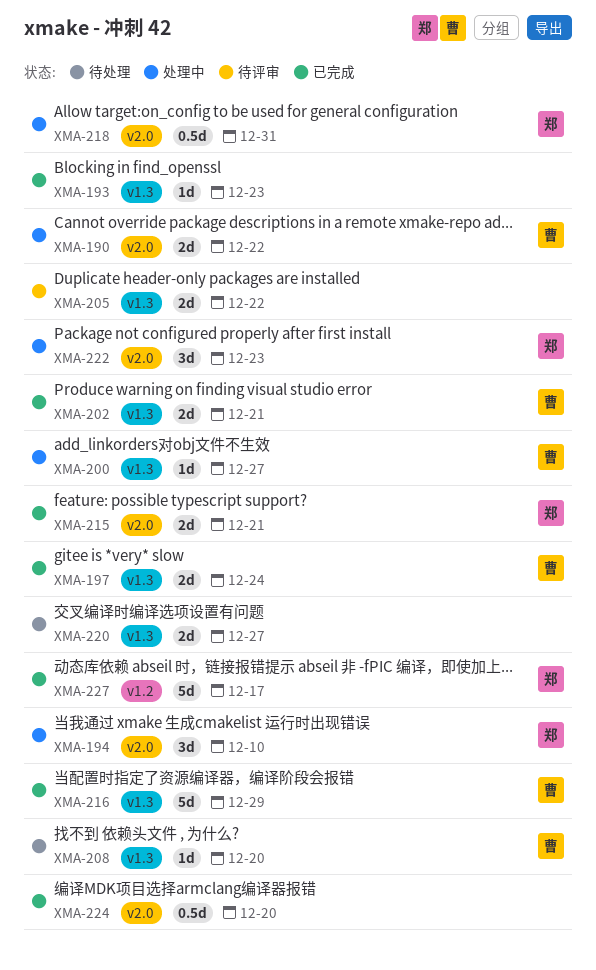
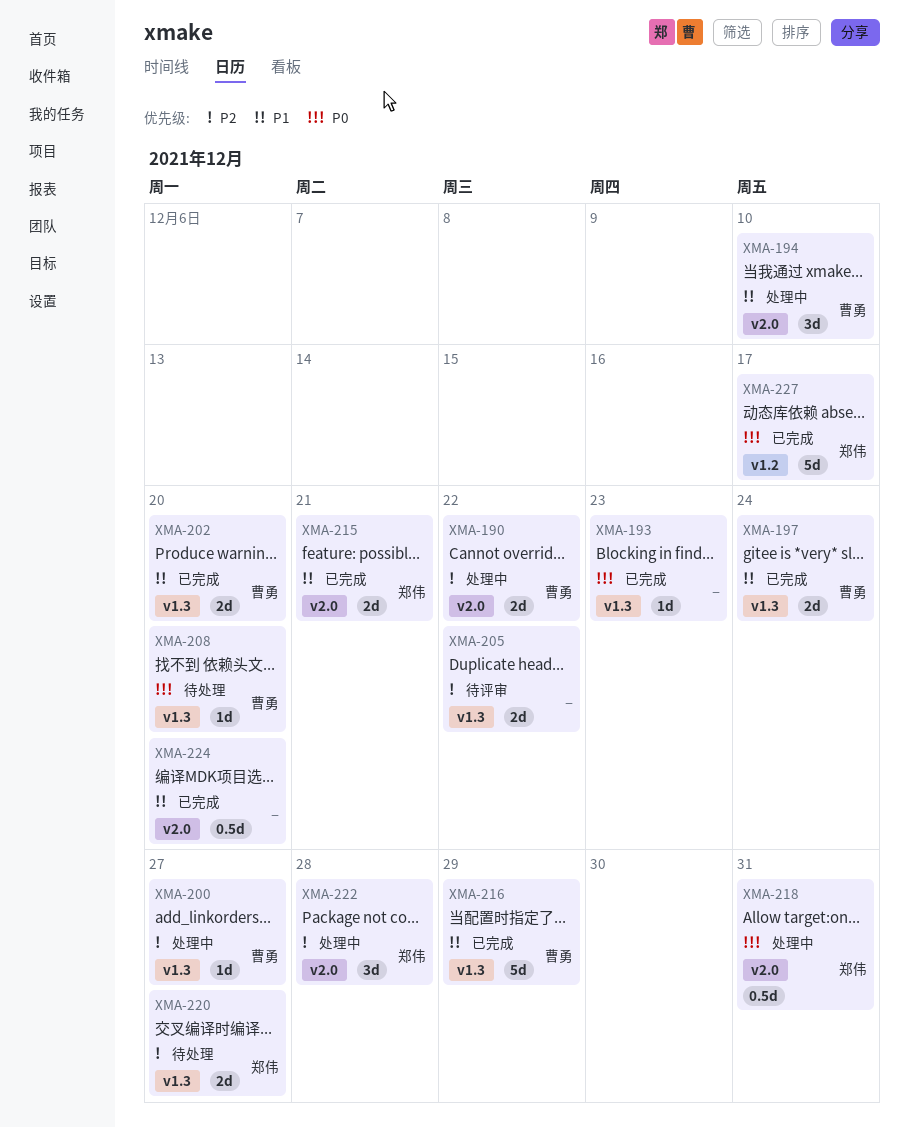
XMA-194, owner: 郑伟 -> 曹勇
XMA-202, due: Dec 21 -> Dec 20
XMA-220, owner: none -> 郑伟
XMA-222, due: Dec 23 -> Dec 28

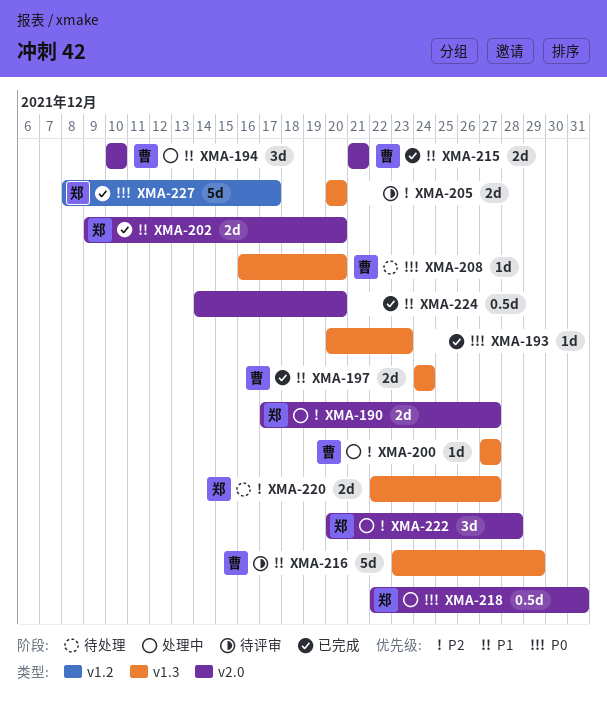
XMA-190, owner: 曹勇 -> 郑伟
XMA-190, due: Dec 22 -> Dec 27
XMA-202, owner: 曹勇 -> 郑伟
XMA-202, label: v1.3 -> v2.0
XMA-205, due: Dec 22 -> Dec 20
XMA-215, owner: 郑伟 -> 曹勇
XMA-216, status: 已完成 -> 待评审

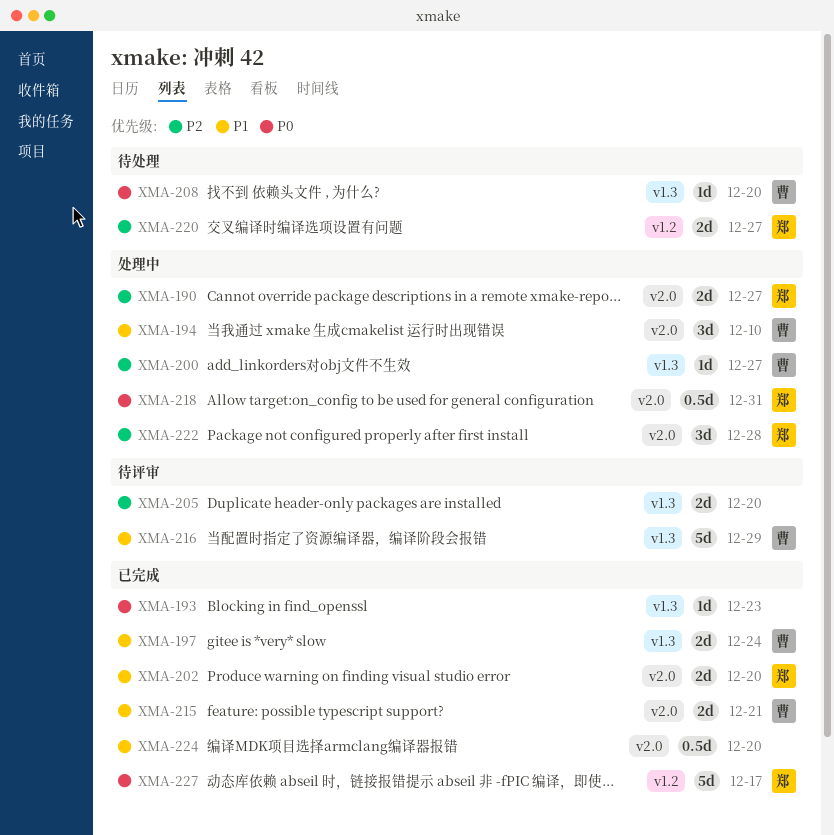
XMA-220, label: v1.3 -> v1.2

